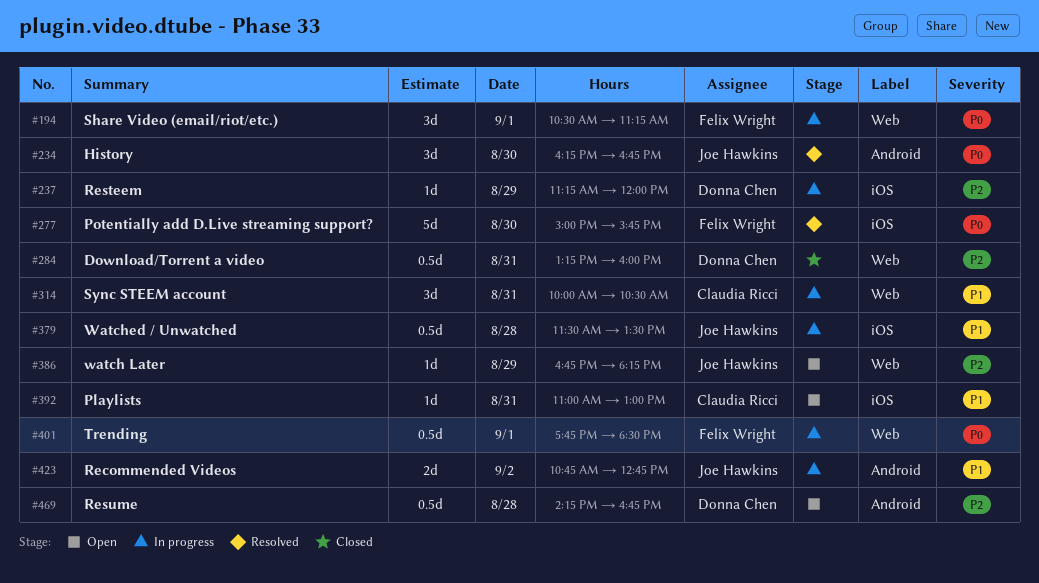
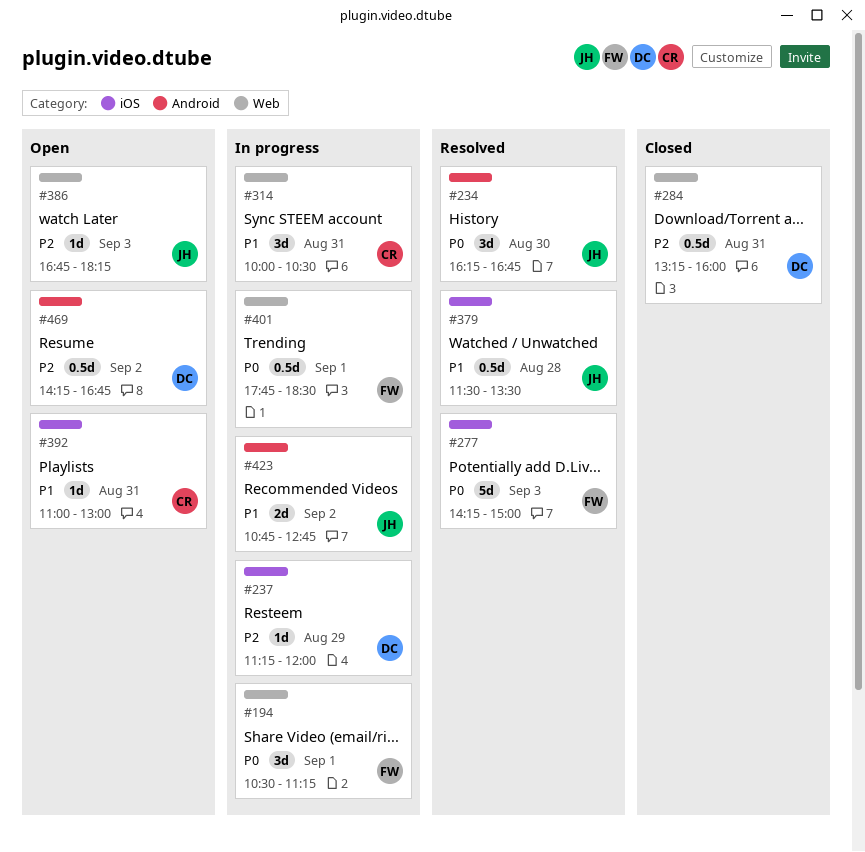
#277, day: Aug 30 -> Sep 3
#277, begins: 15:00 -> 14:15
#277, ends: 15:45 -> 15:00
#379, status: In progress -> Resolved
#386, day: Aug 29 -> Sep 3
#469, day: Aug 28 -> Sep 2

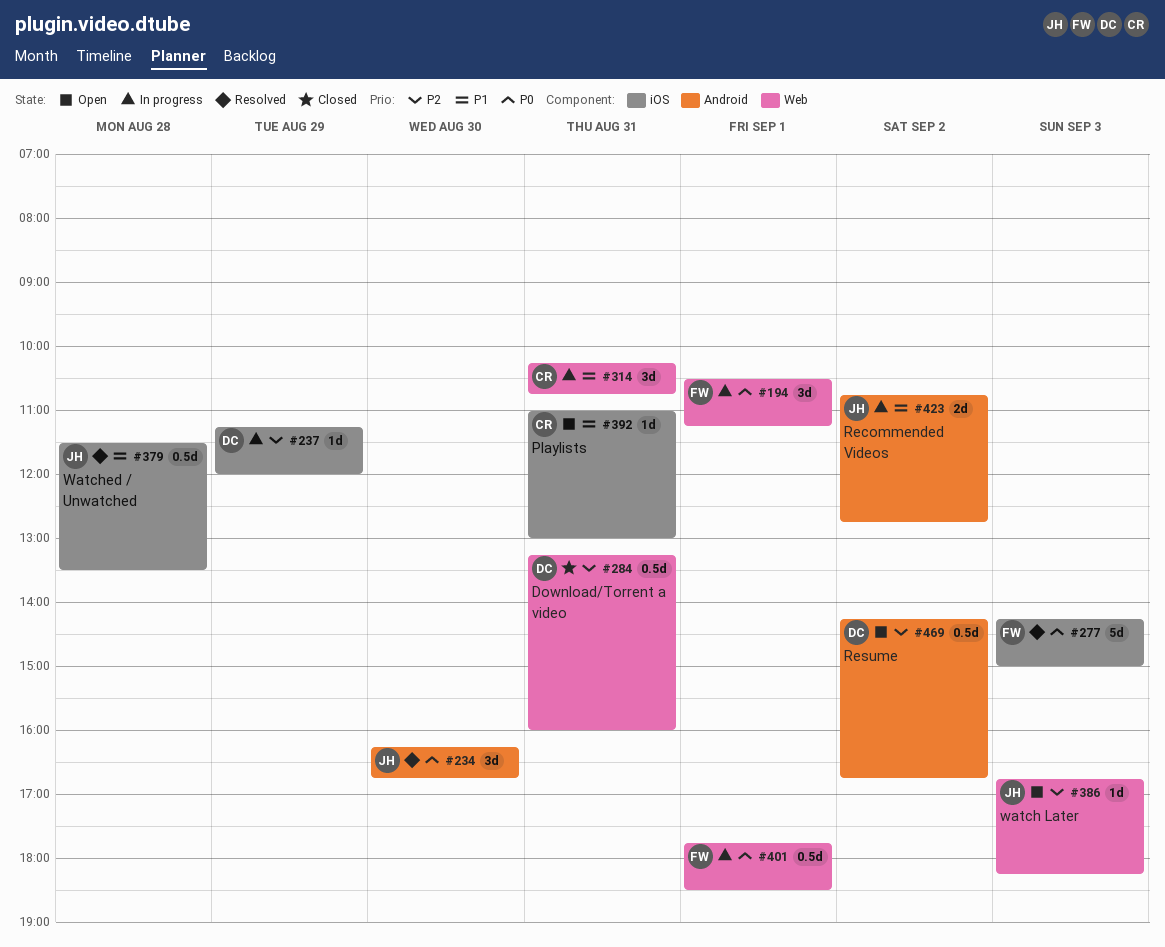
#314, begins: 10:00 -> 10:15
#314, ends: 10:30 -> 10:45

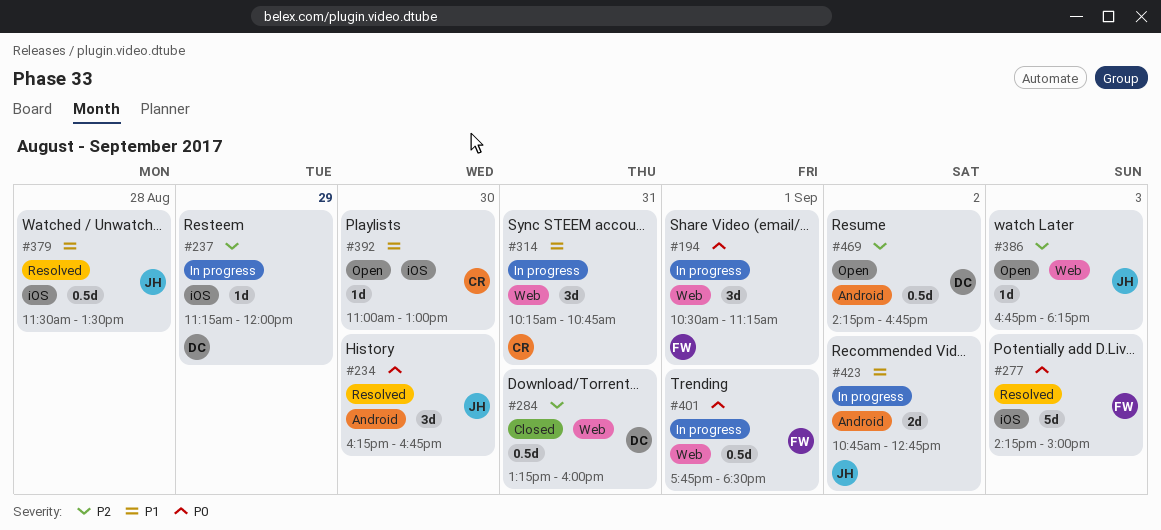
#392, day: Aug 31 -> Aug 30

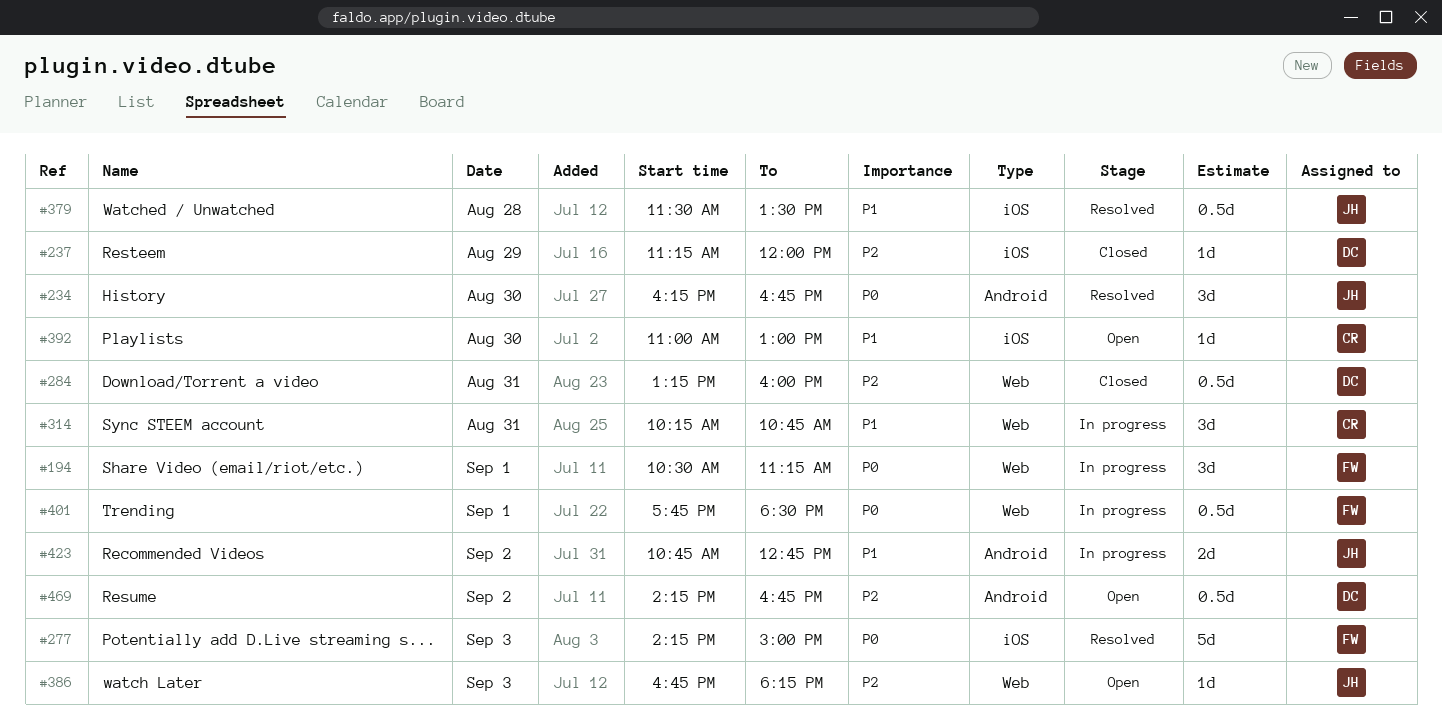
#237, status: In progress -> Closed

